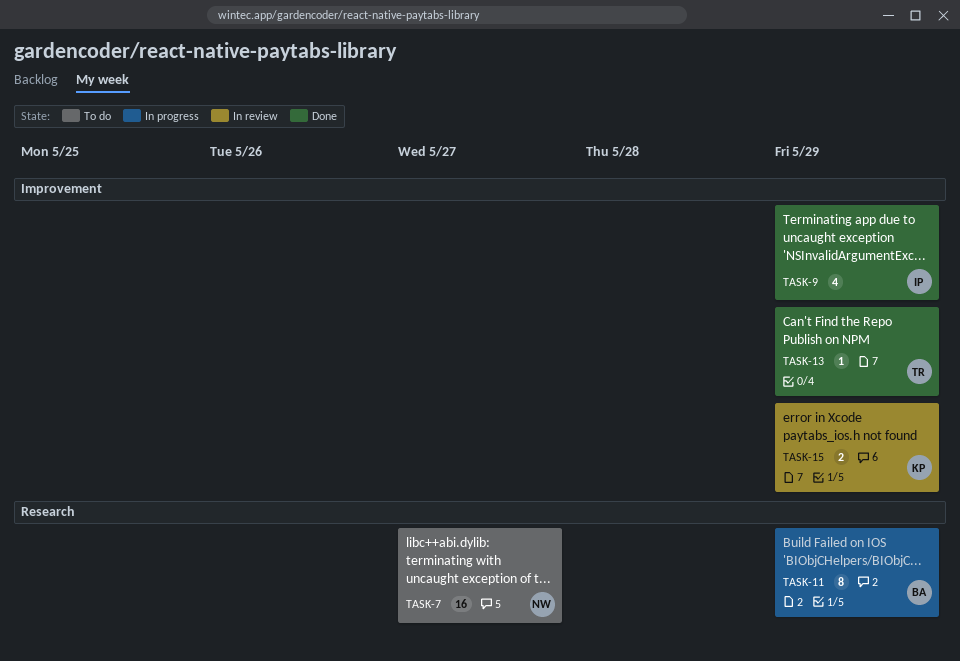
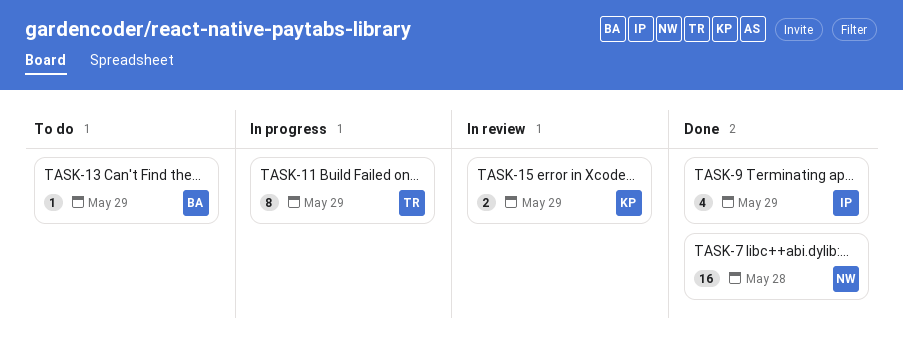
TASK-7, status: To do -> Done
TASK-7, due: May 27 -> May 28
TASK-11, owner: BA -> TR
TASK-13, status: Done -> To do
TASK-13, owner: TR -> BA

